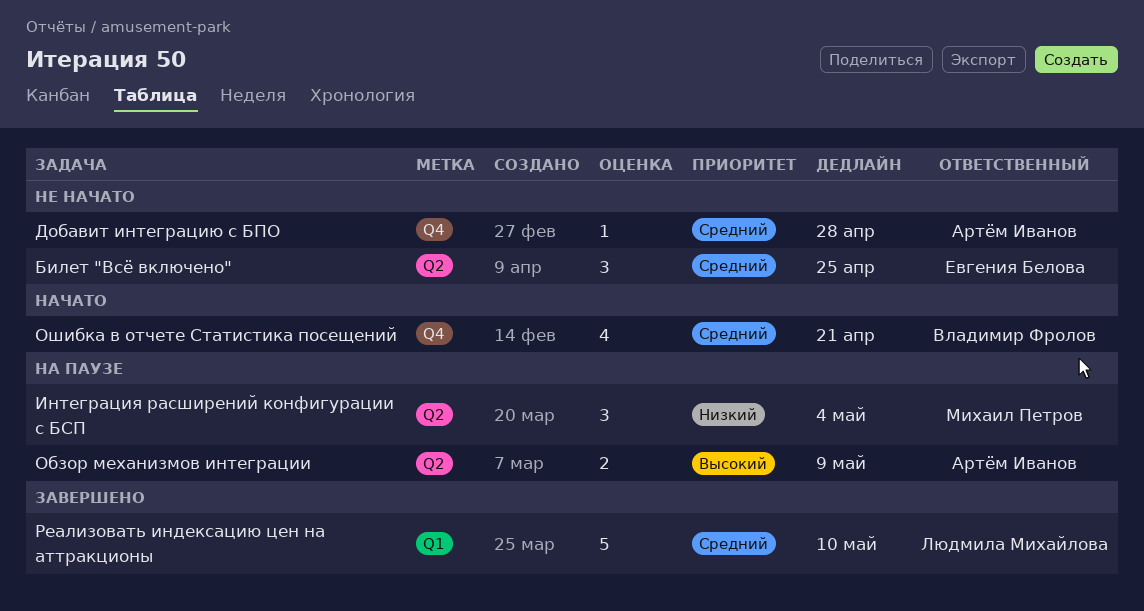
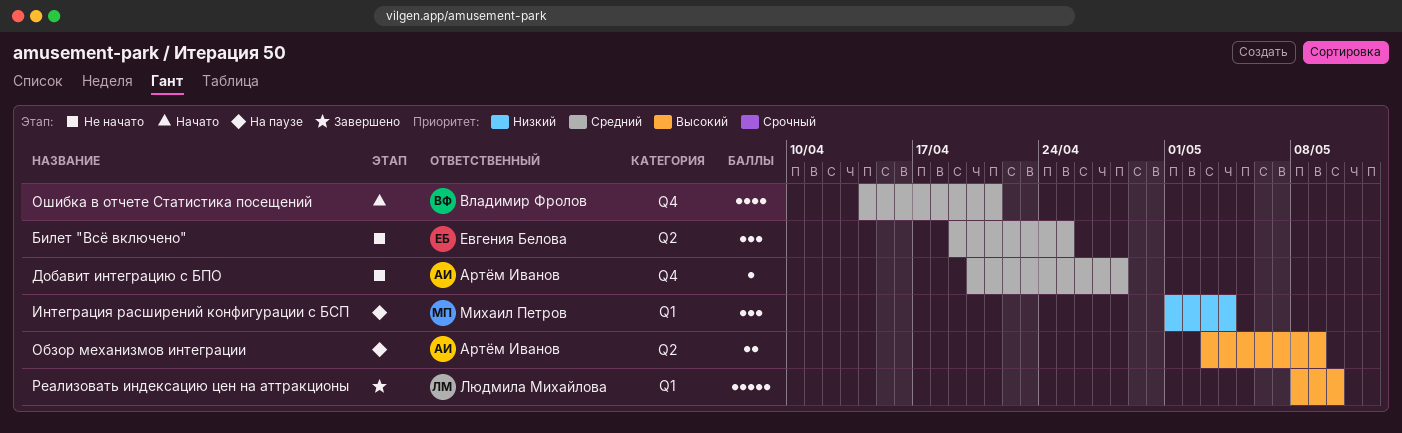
Интеграция расширений конфигурации с БСП, label: Q2 -> Q1
Реализовать индексацию цен на аттракционы, priority: Средний -> Высокий

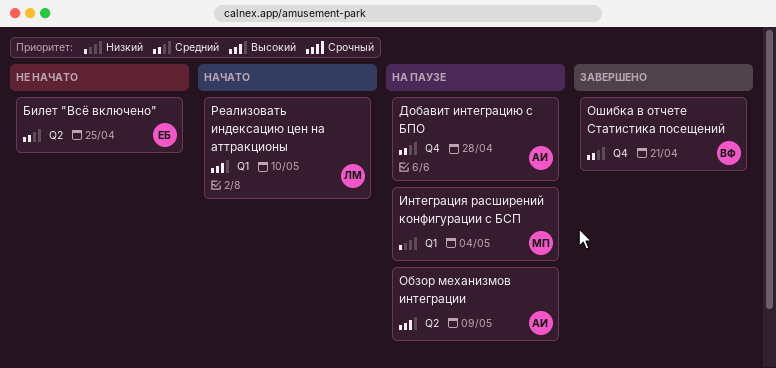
Добавит интеграцию с БПО, status: Не начато -> На паузе
Ошибка в отчете Статистика посещений, status: Начато -> Завершено
Реализовать индексацию цен на аттракционы, status: Завершено -> Начато

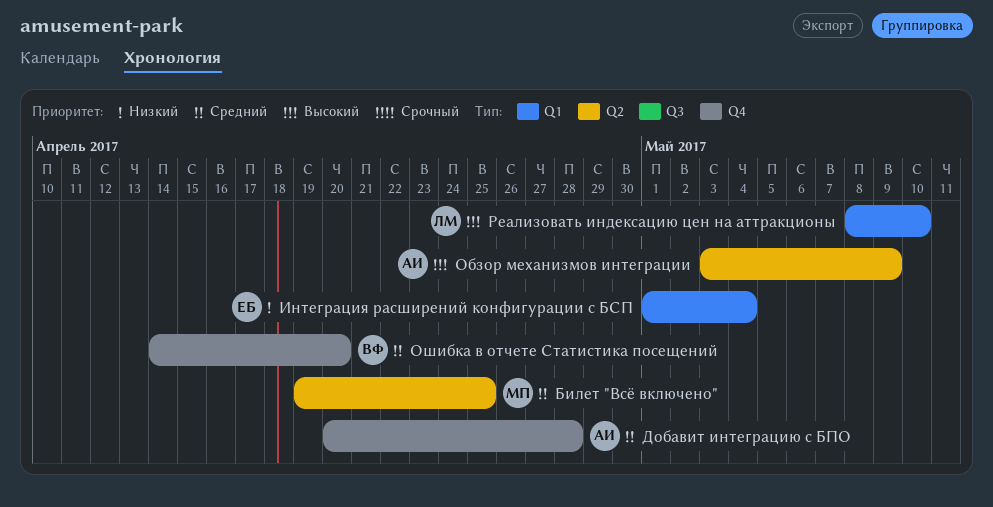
Билет "Всё включено", owner: ЕБ -> МП
Интеграция расширений конфигурации с БСП, owner: МП -> ЕБ
Ошибка в отчете Статистика посещений, due: Apr 21 -> Apr 20

